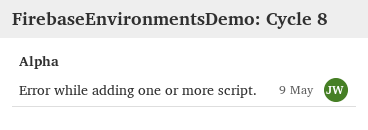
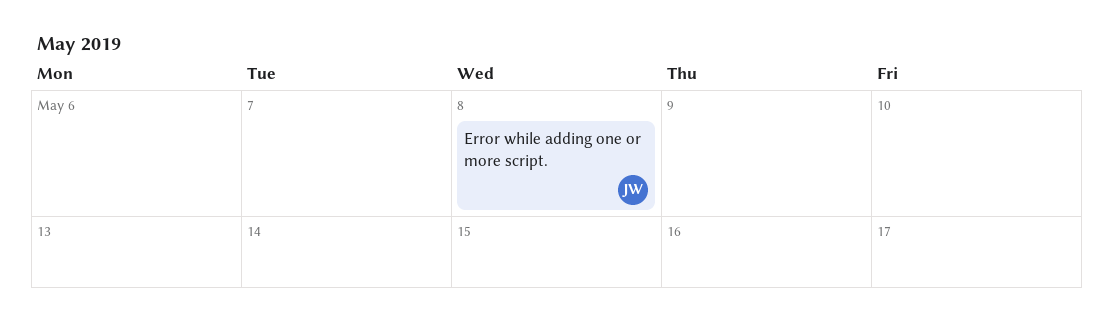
Error while adding one or more script., due: May 9 -> May 8

